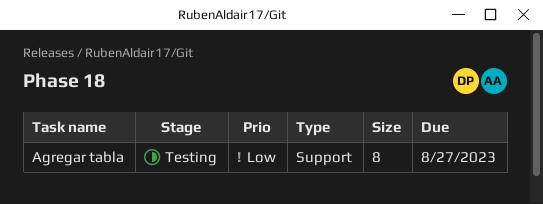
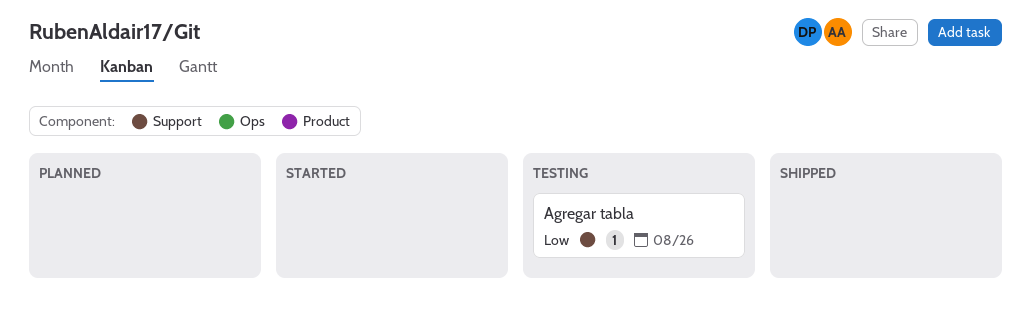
Agregar tabla, estimate: 8 -> 1
Agregar tabla, due: Aug 27 -> Aug 26

